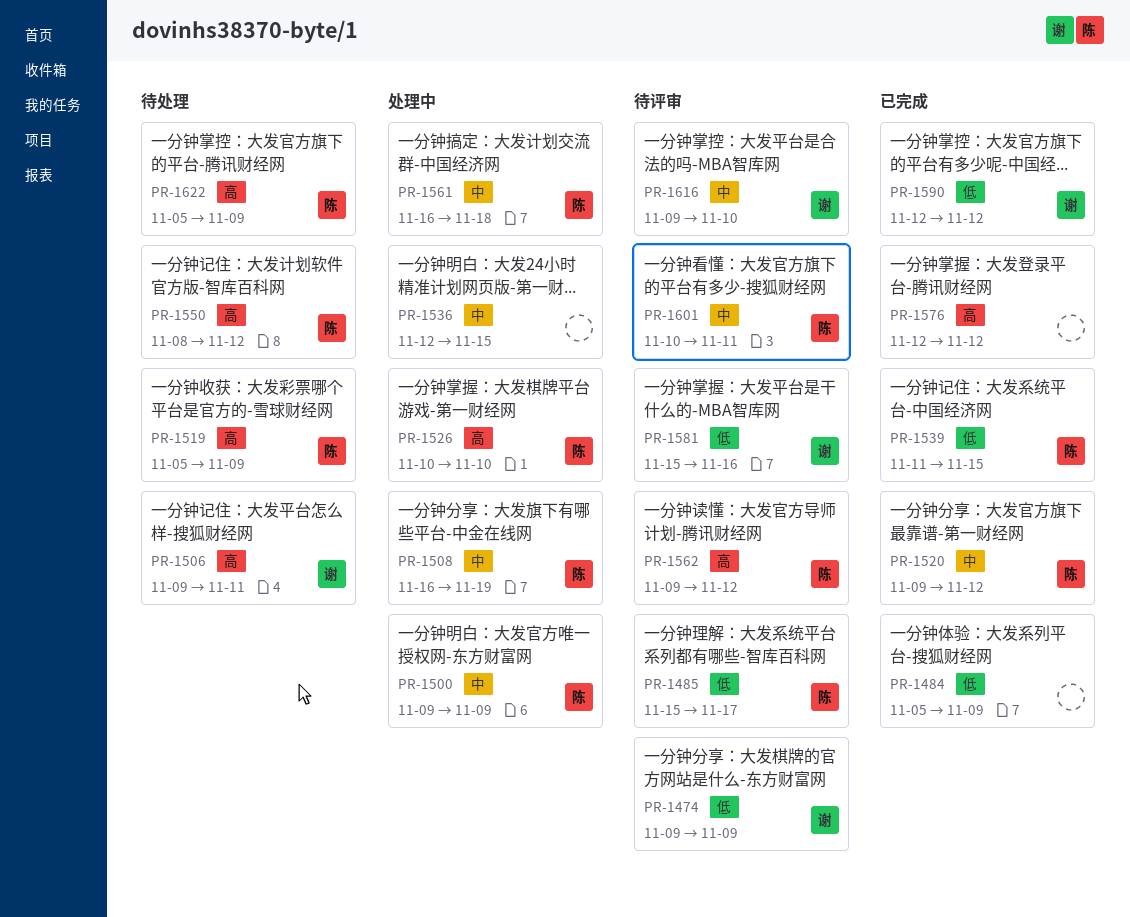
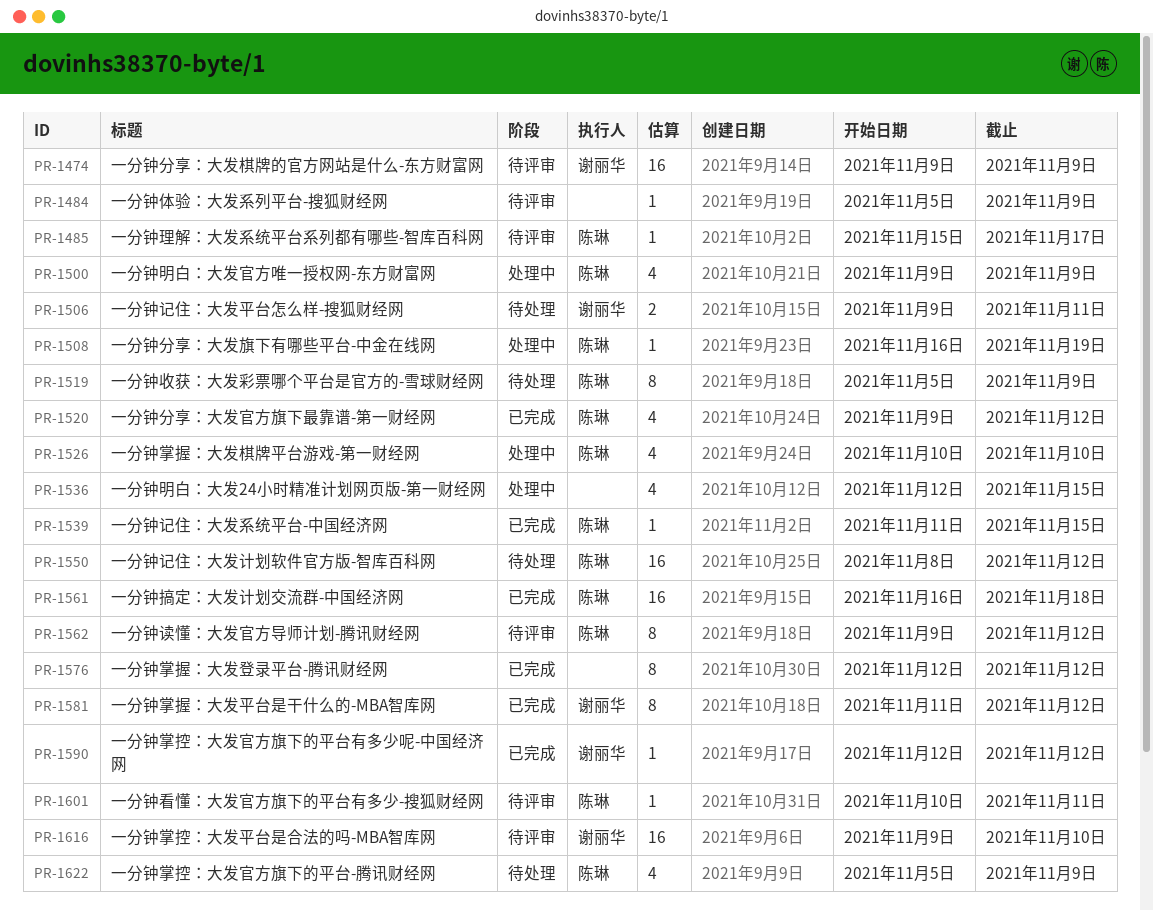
PR-1484, status: 已完成 -> 待评审
PR-1561, status: 处理中 -> 已完成
PR-1581, status: 待评审 -> 已完成
PR-1581, start: Nov 15 -> Nov 11
PR-1581, due: Nov 16 -> Nov 12

